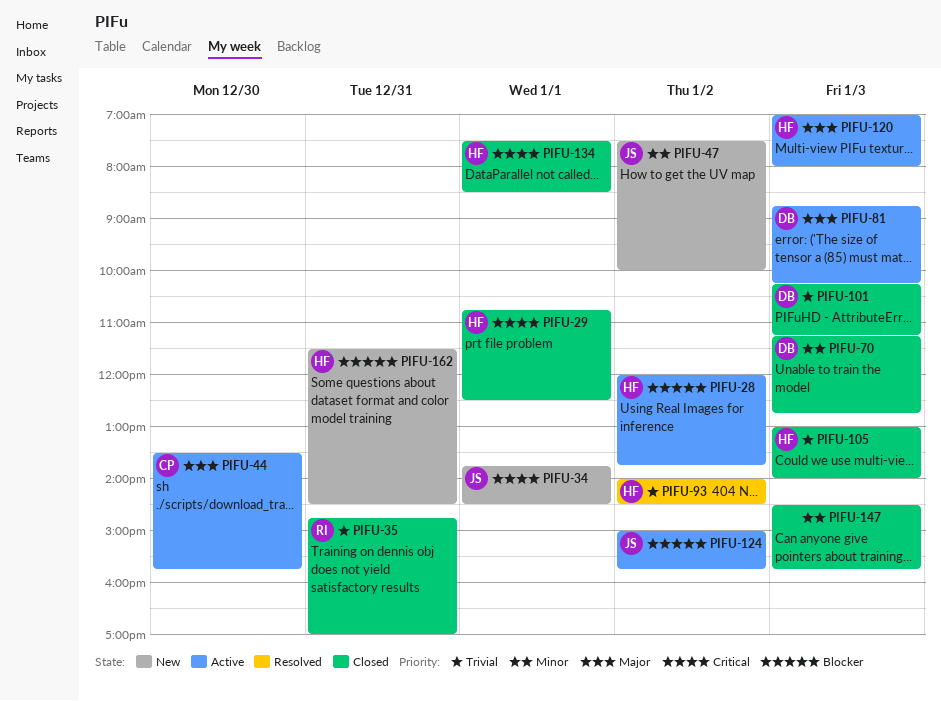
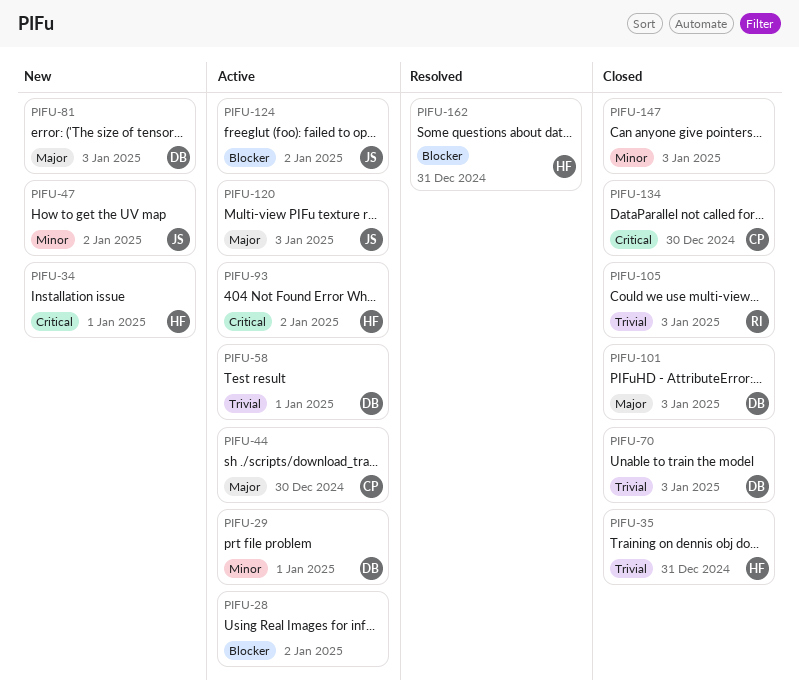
PIFU-28, owner: HF -> none
PIFU-29, status: Closed -> Active
PIFU-29, owner: HF -> DB
PIFU-29, priority: Critical -> Minor
PIFU-34, owner: JS -> HF
PIFU-35, owner: RI -> HF
PIFU-58: none -> present
PIFU-70, priority: Minor -> Trivial
PIFU-81, status: Active -> New
PIFU-93, status: Resolved -> Active
PIFU-93, priority: Trivial -> Critical
PIFU-101, priority: Trivial -> Major
PIFU-105, owner: HF -> RI
PIFU-120, owner: HF -> JS
PIFU-134, owner: HF -> CP
PIFU-134, day: Jan 1 -> Dec 30
PIFU-162, status: New -> Resolved

